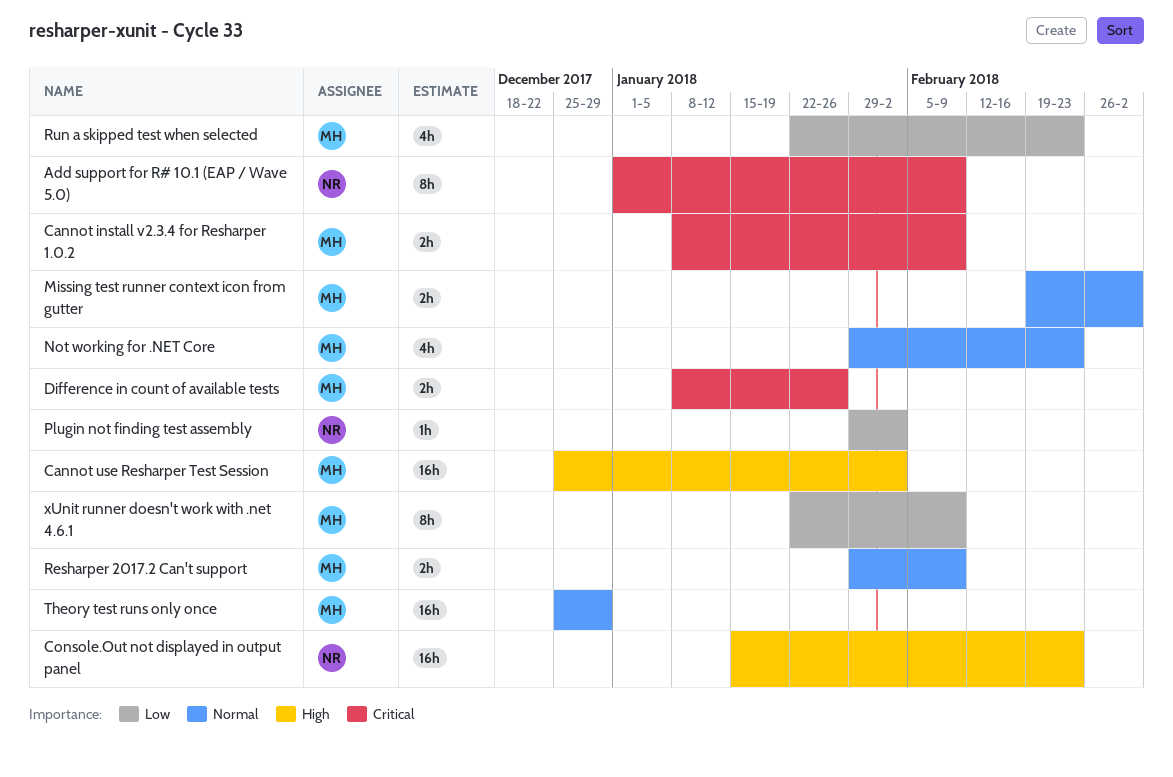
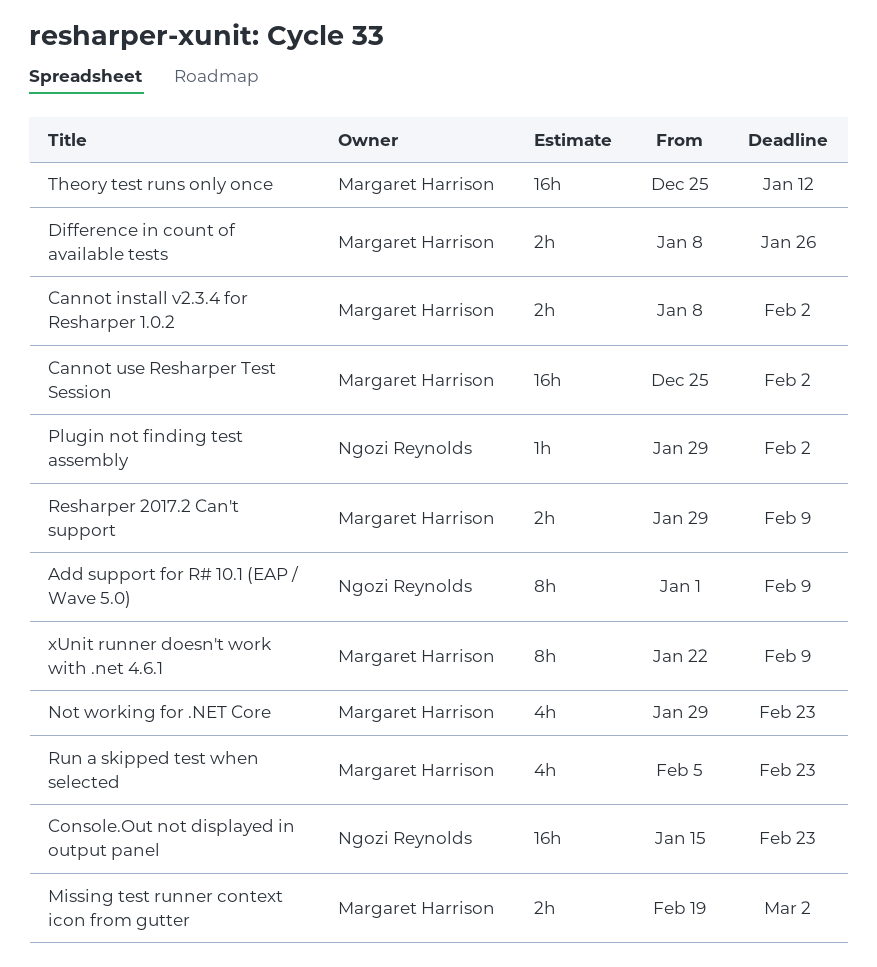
Cannot install v2.3.4 for Resharper 1.0.2, due: Feb 9 -> Feb 2
Run a skipped test when selected, start: Jan 22 -> Feb 5
Theory test runs only once, due: Dec 29 -> Jan 12

